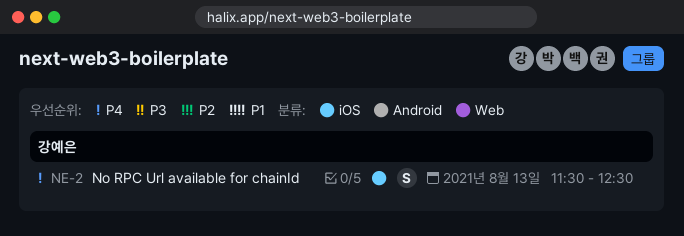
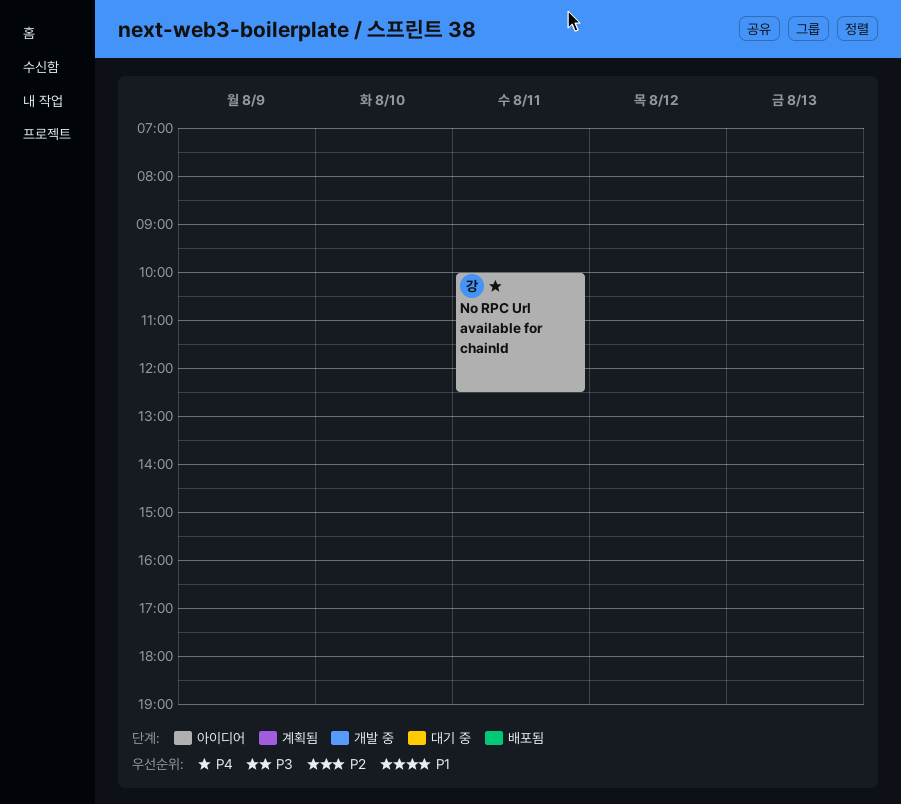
No RPC Url available for chainId, day: Aug 13 -> Aug 11
No RPC Url available for chainId, begins: 11:30 -> 10:00

